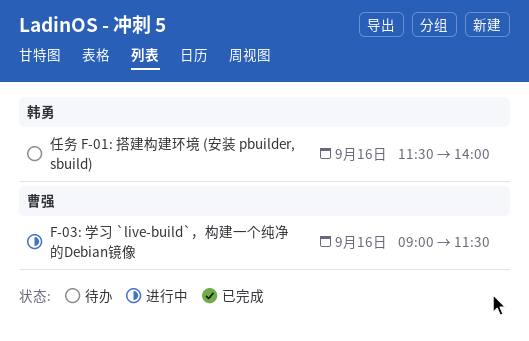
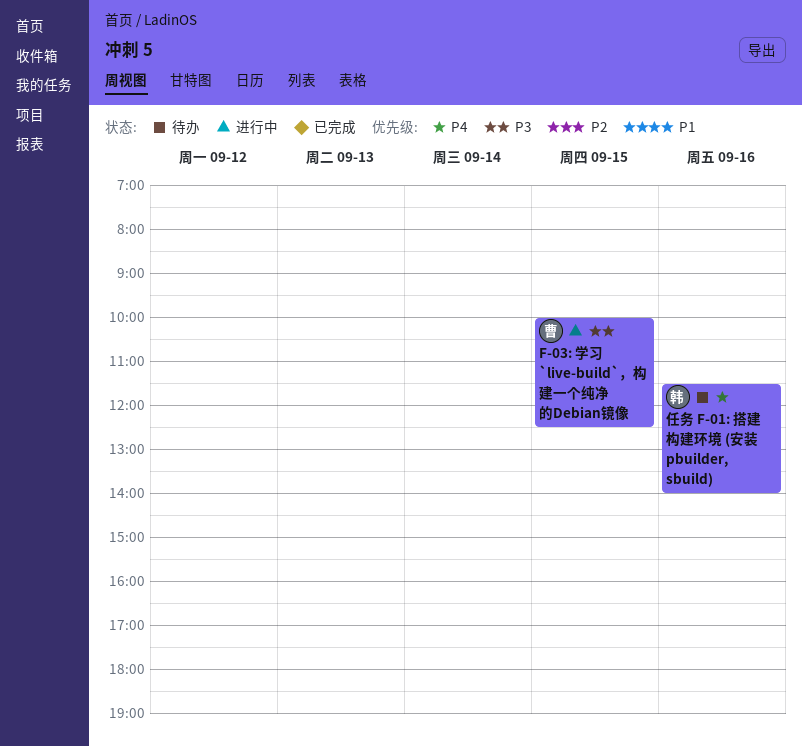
F-03: 学习 `live-build`，构建一个纯净的Debian镜像, day: Sep 16 -> Sep 15
F-03: 学习 `live-build`，构建一个纯净的Debian镜像, begins: 09:00 -> 10:00
F-03: 学习 `live-build`，构建一个纯净的Debian镜像, ends: 11:30 -> 12:30

